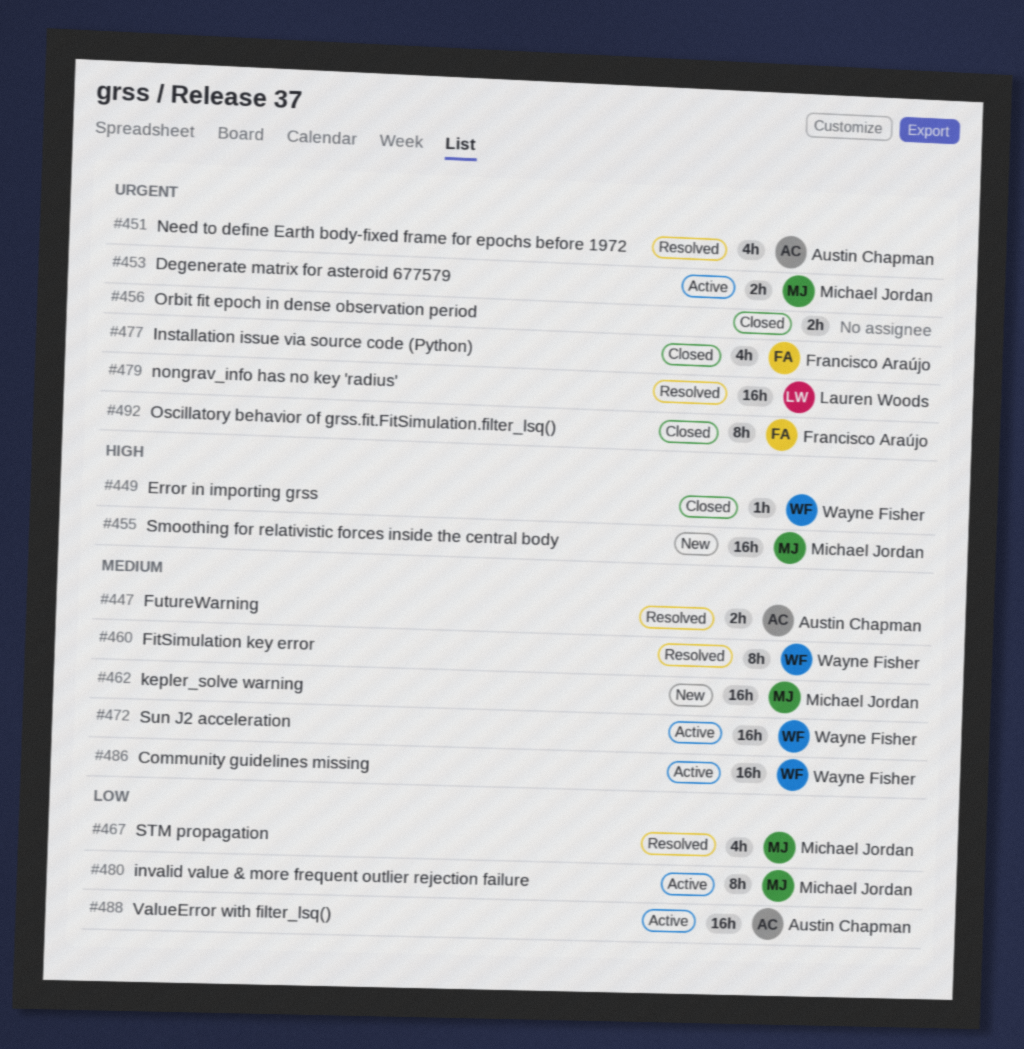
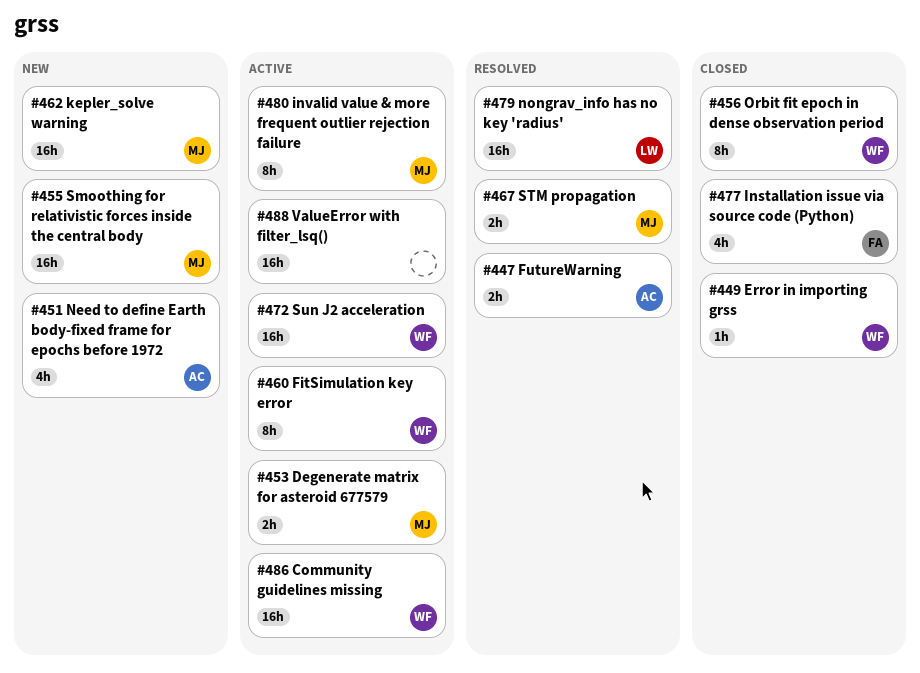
#451, status: Resolved -> New
#456, owner: none -> Wayne Fisher
#456, estimate: 2h -> 8h
#460, status: Resolved -> Active
#467, estimate: 4h -> 2h
#488, owner: Austin Chapman -> none
#492: present -> none

